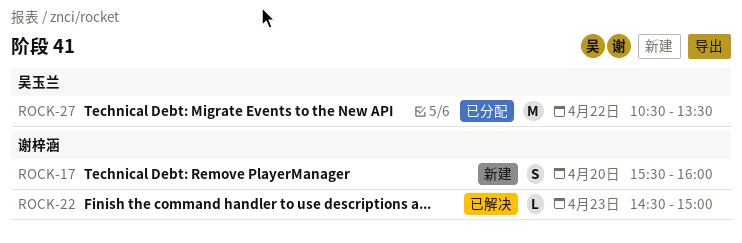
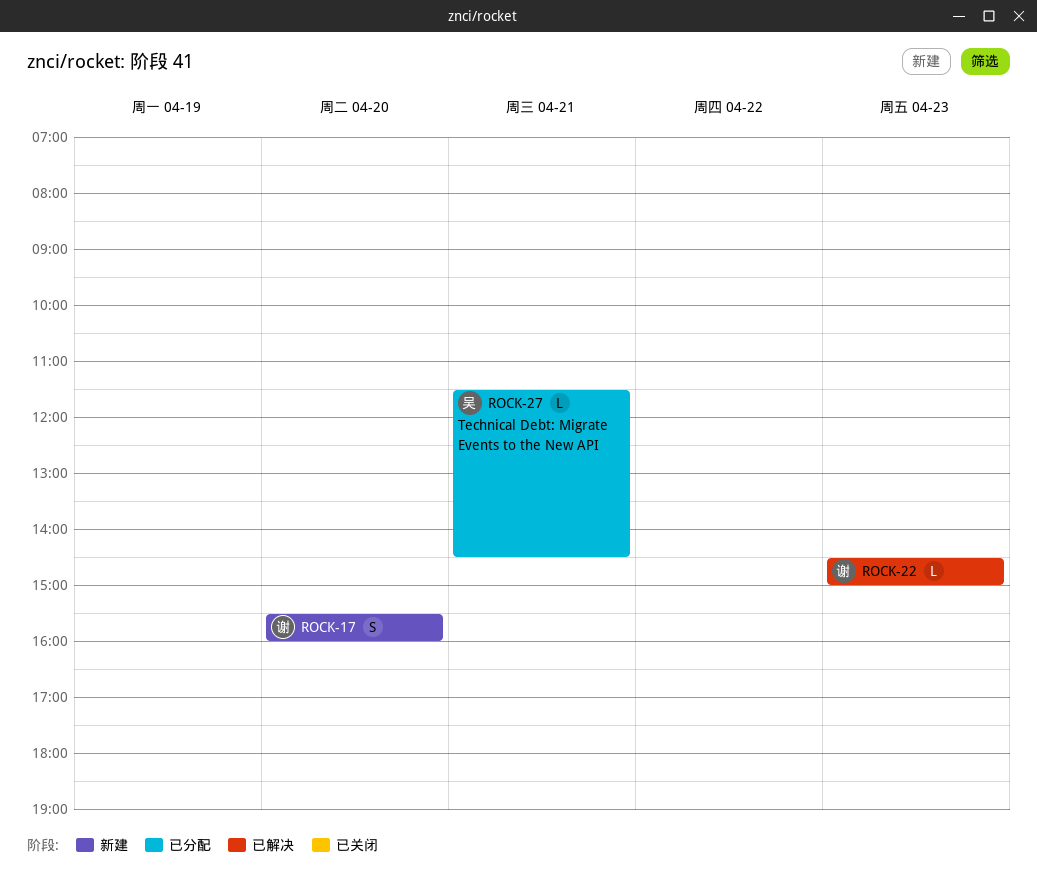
ROCK-27, estimate: M -> L
ROCK-27, day: Apr 22 -> Apr 21
ROCK-27, begins: 10:30 -> 11:30
ROCK-27, ends: 13:30 -> 14:30

